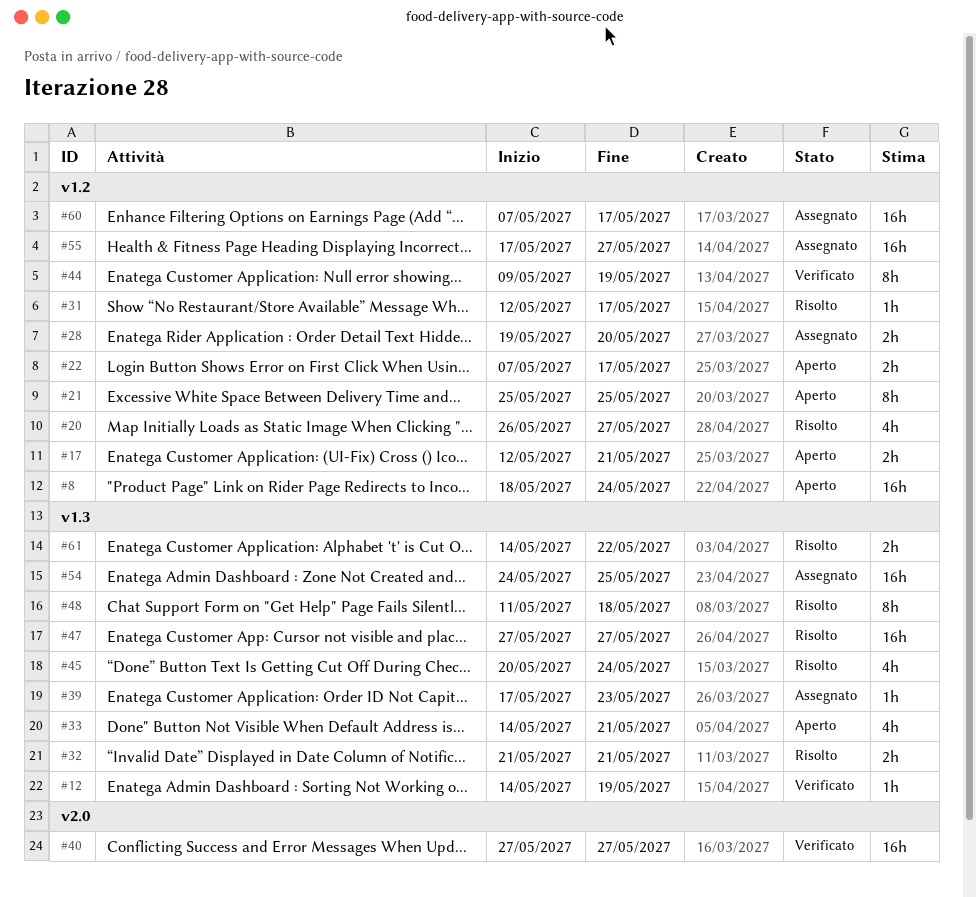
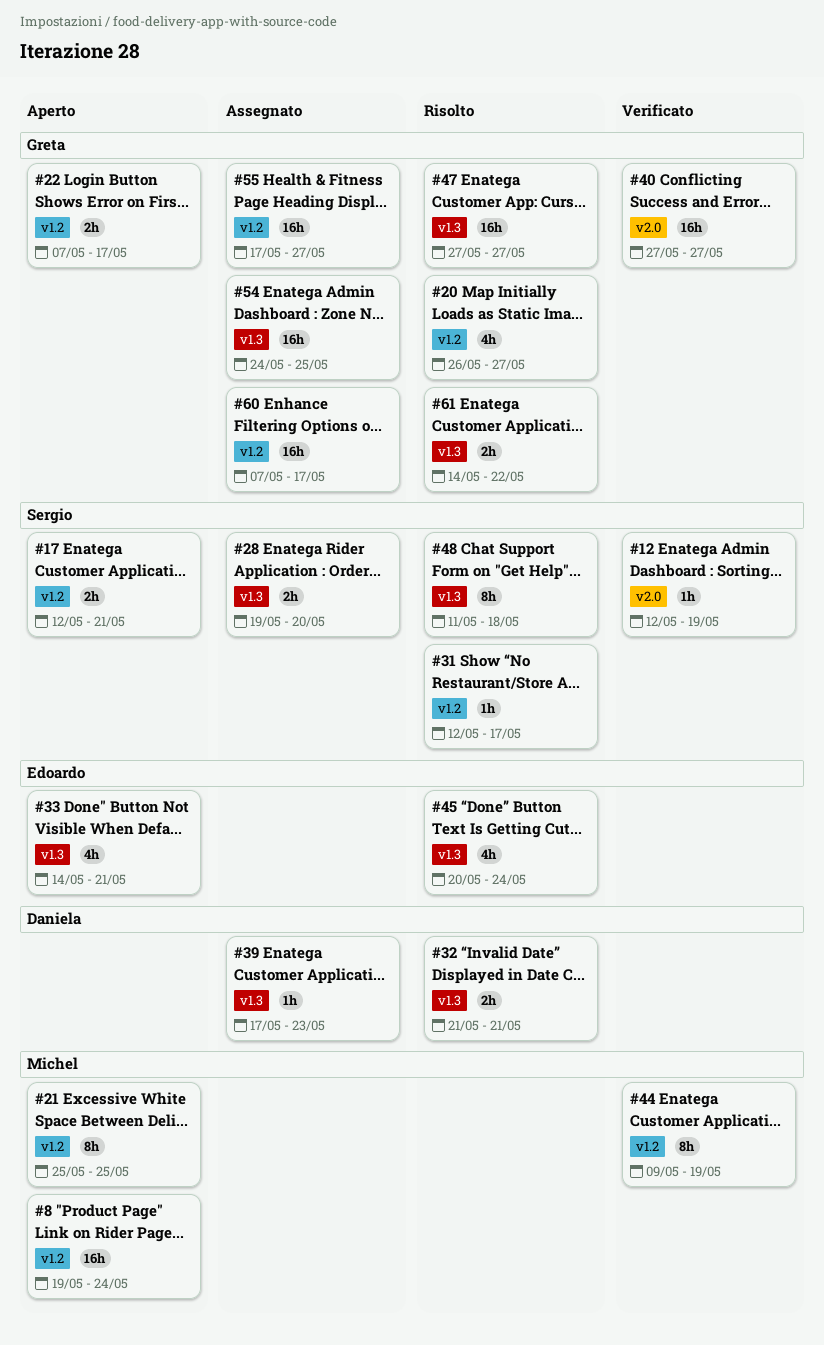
#8, start: May 18 -> May 19
#12, label: v1.3 -> v2.0
#12, start: May 14 -> May 12
#28, label: v1.2 -> v1.3

